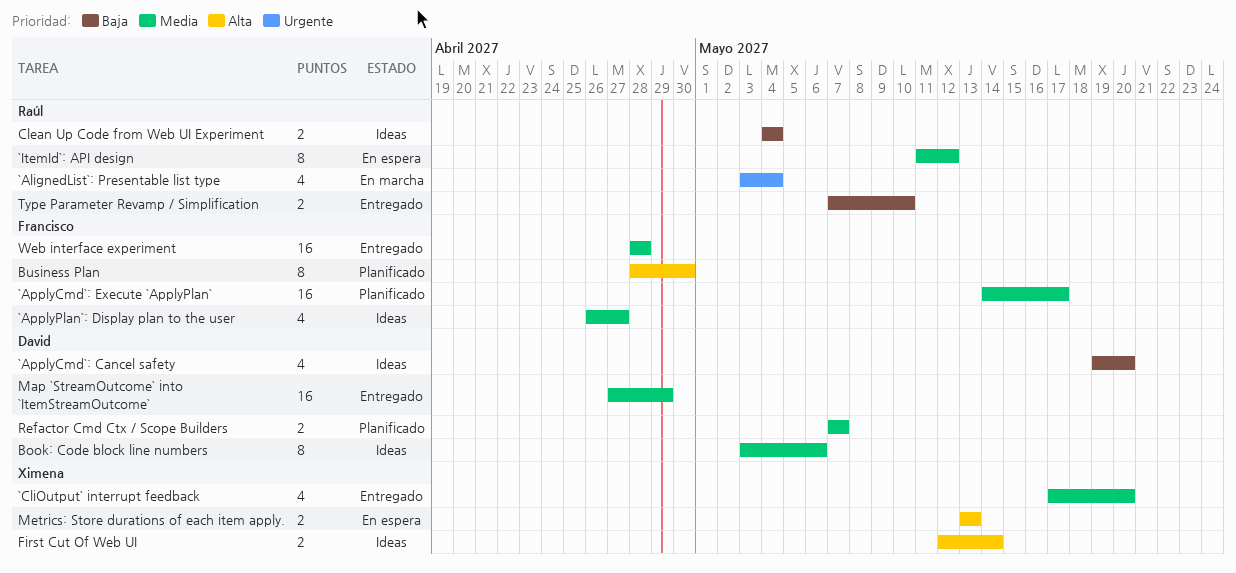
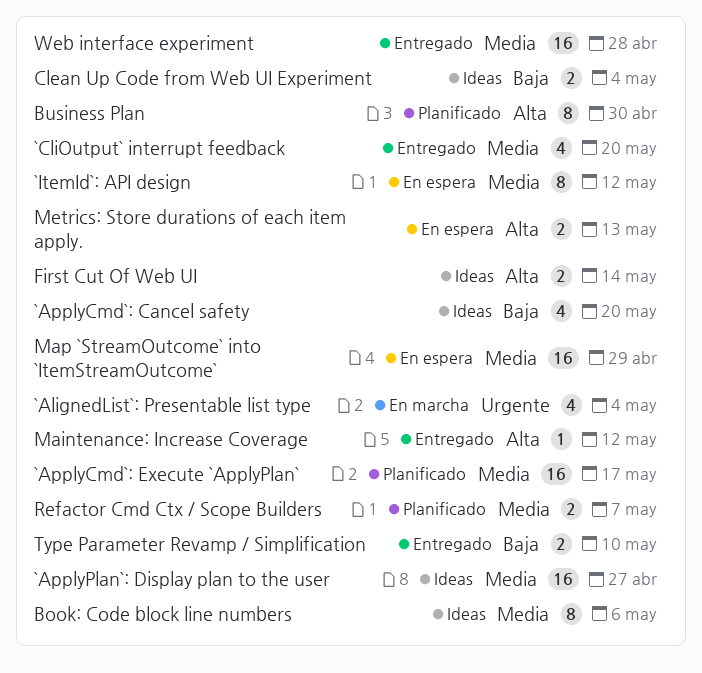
`ApplyPlan`: Display plan to the user, estimate: 4 -> 16
Maintenance: Increase Coverage: none -> present
Map `StreamOutcome` into `ItemStreamOutcome`, status: Entregado -> En espera

